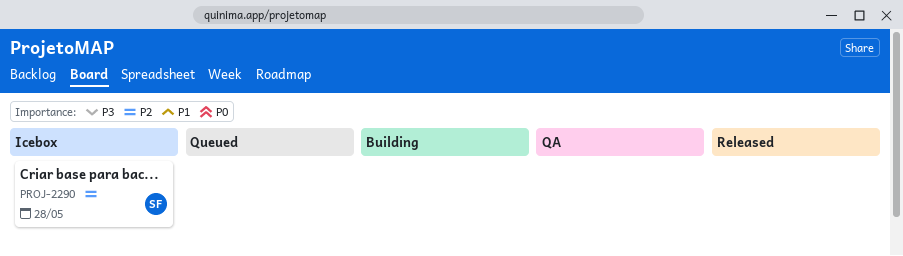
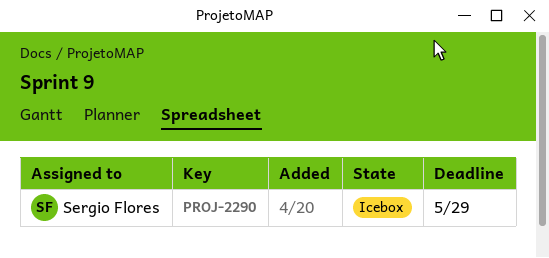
PROJ-2290, due: May 28 -> May 29

